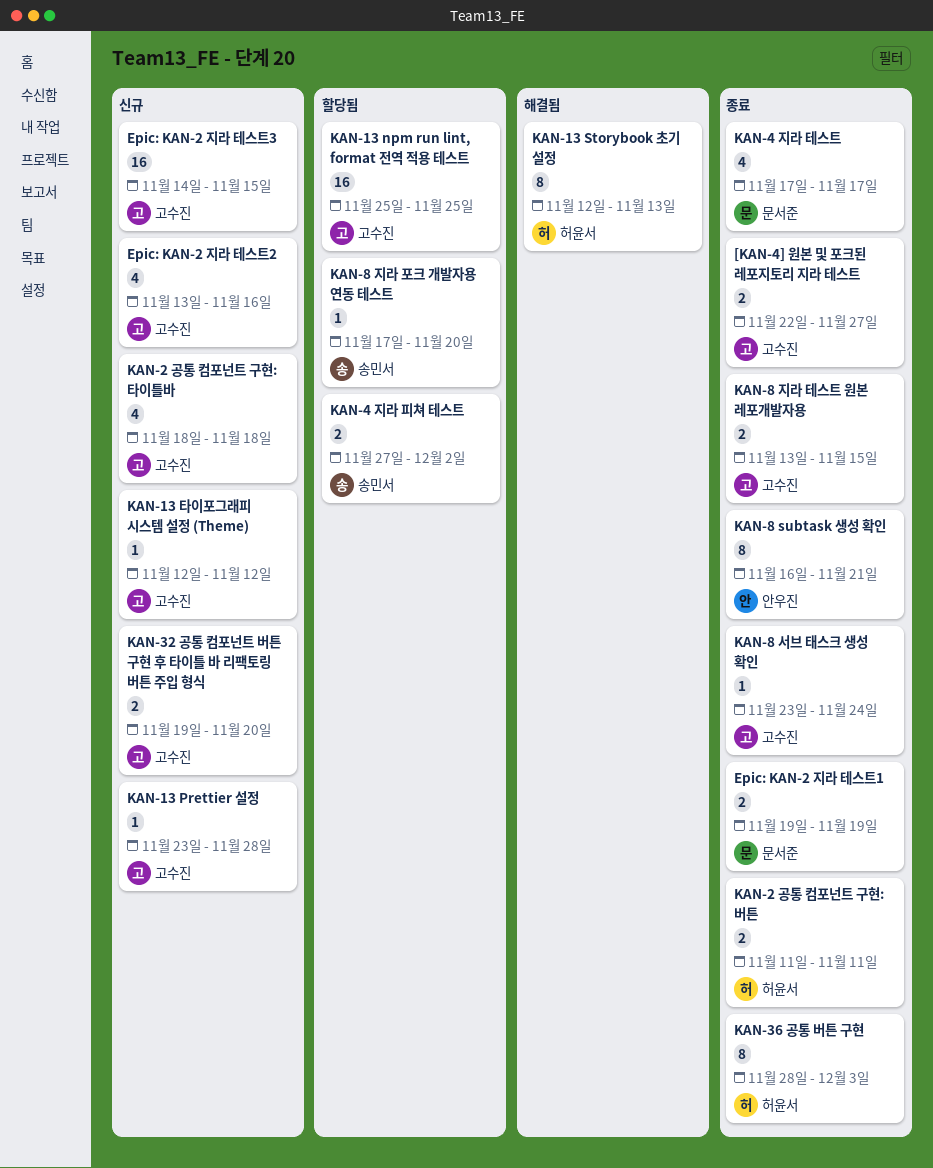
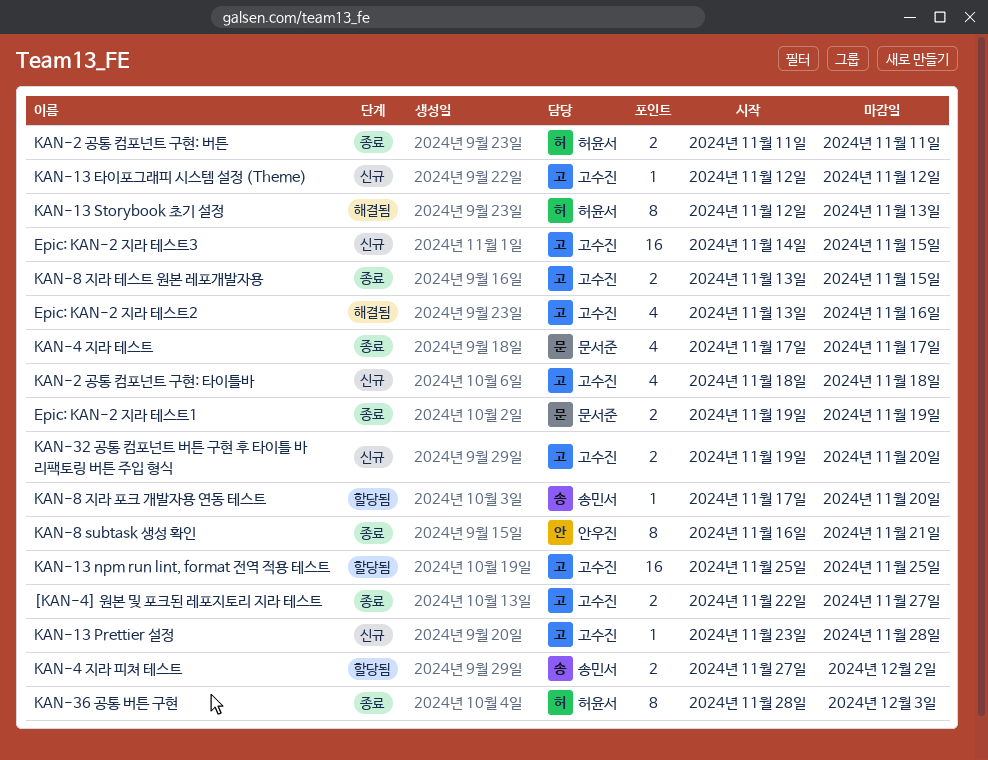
Epic: KAN-2 지라 테스트2, status: 신규 -> 해결됨
KAN-8 서브 태스크 생성 확인: present -> none

